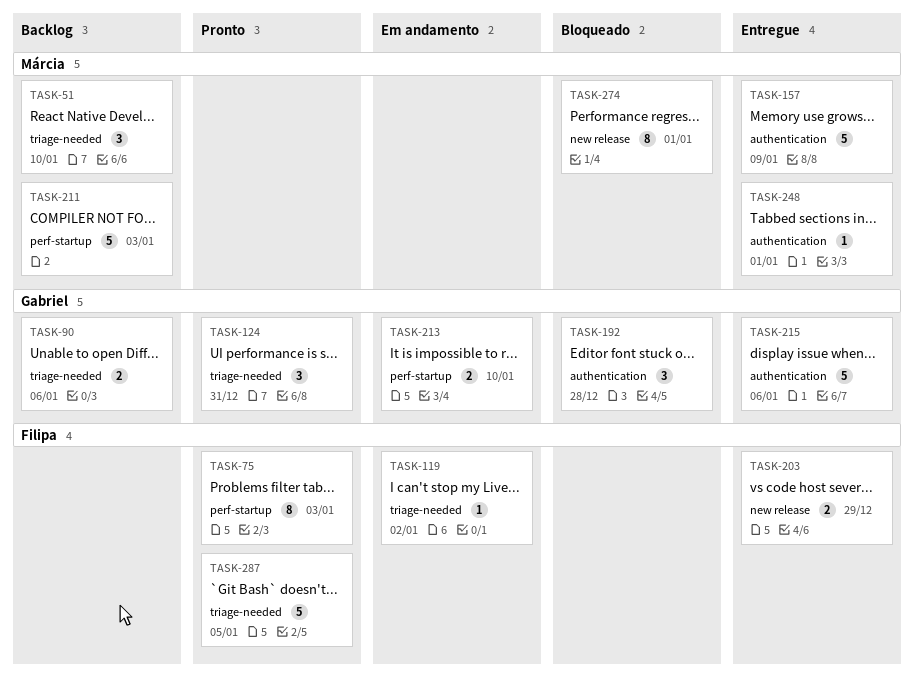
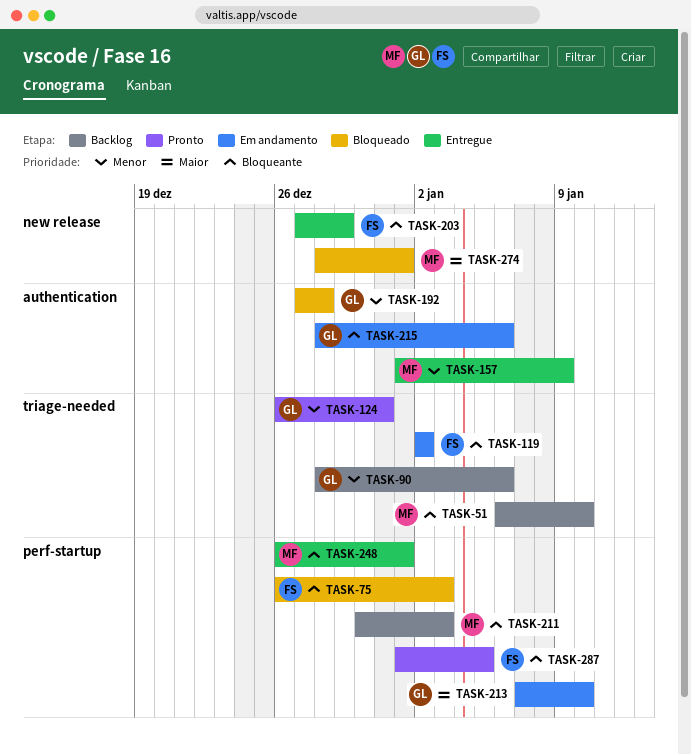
TASK-75, status: Pronto -> Bloqueado
TASK-215, status: Entregue -> Em andamento
TASK-248, label: authentication -> perf-startup
TASK-287, label: triage-needed -> perf-startup

